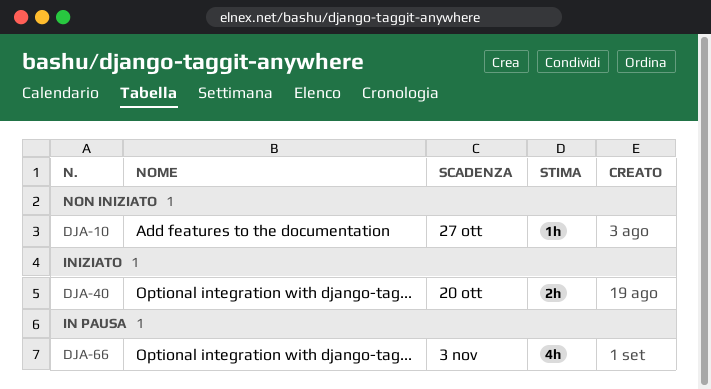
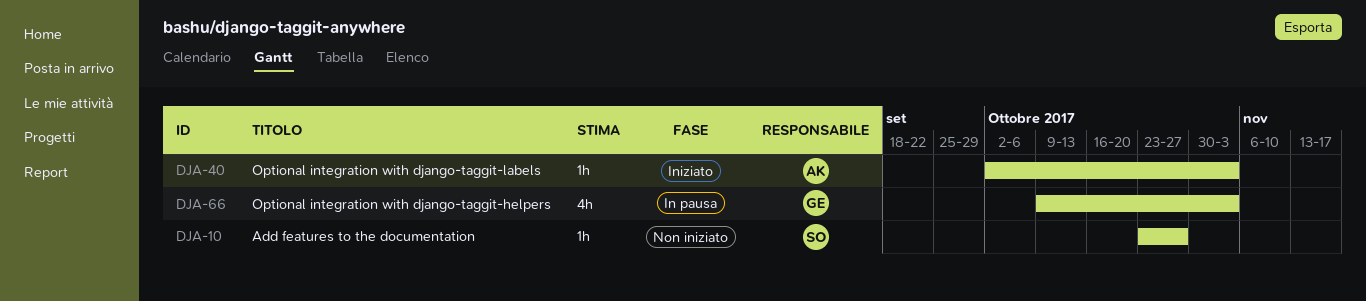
DJA-40, estimate: 2h -> 1h
DJA-40, due: Oct 20 -> Nov 3

